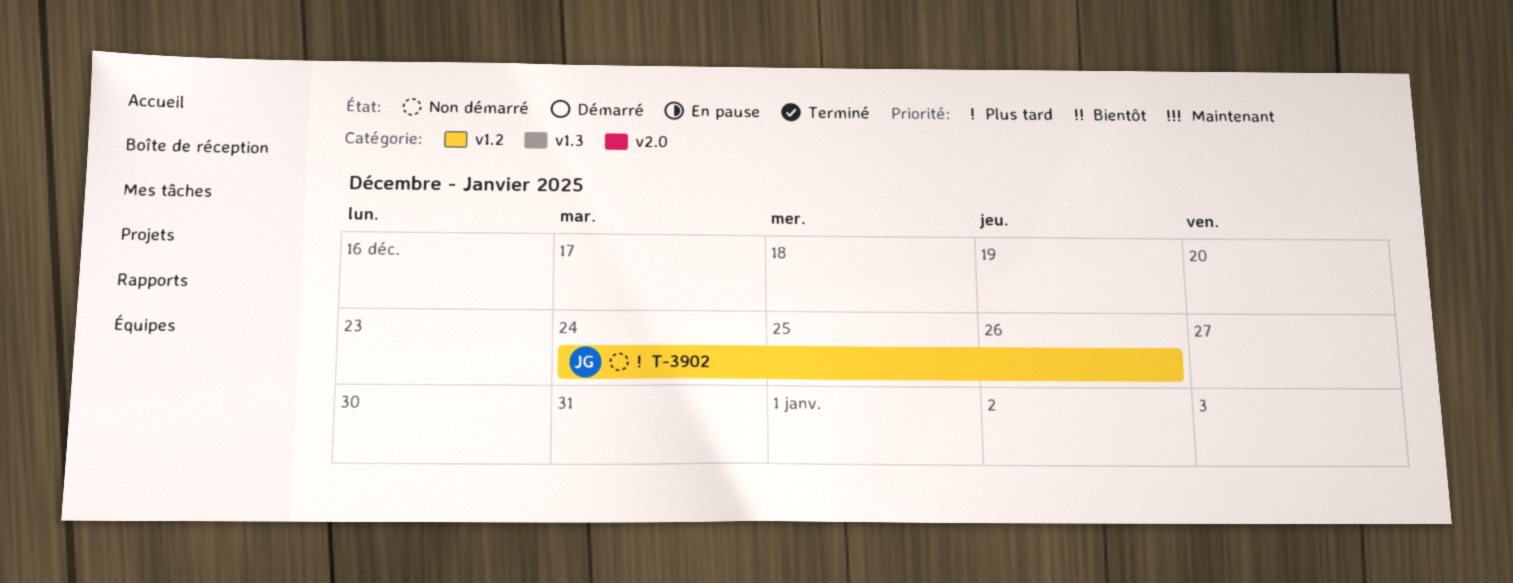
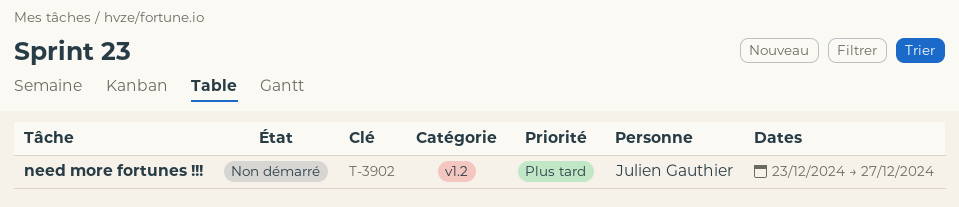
T-3902, start: Dec 24 -> Dec 23
T-3902, due: Dec 26 -> Dec 27

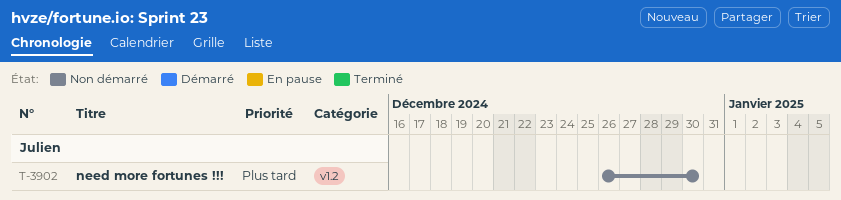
T-3902, start: Dec 23 -> Dec 26
T-3902, due: Dec 27 -> Dec 30

